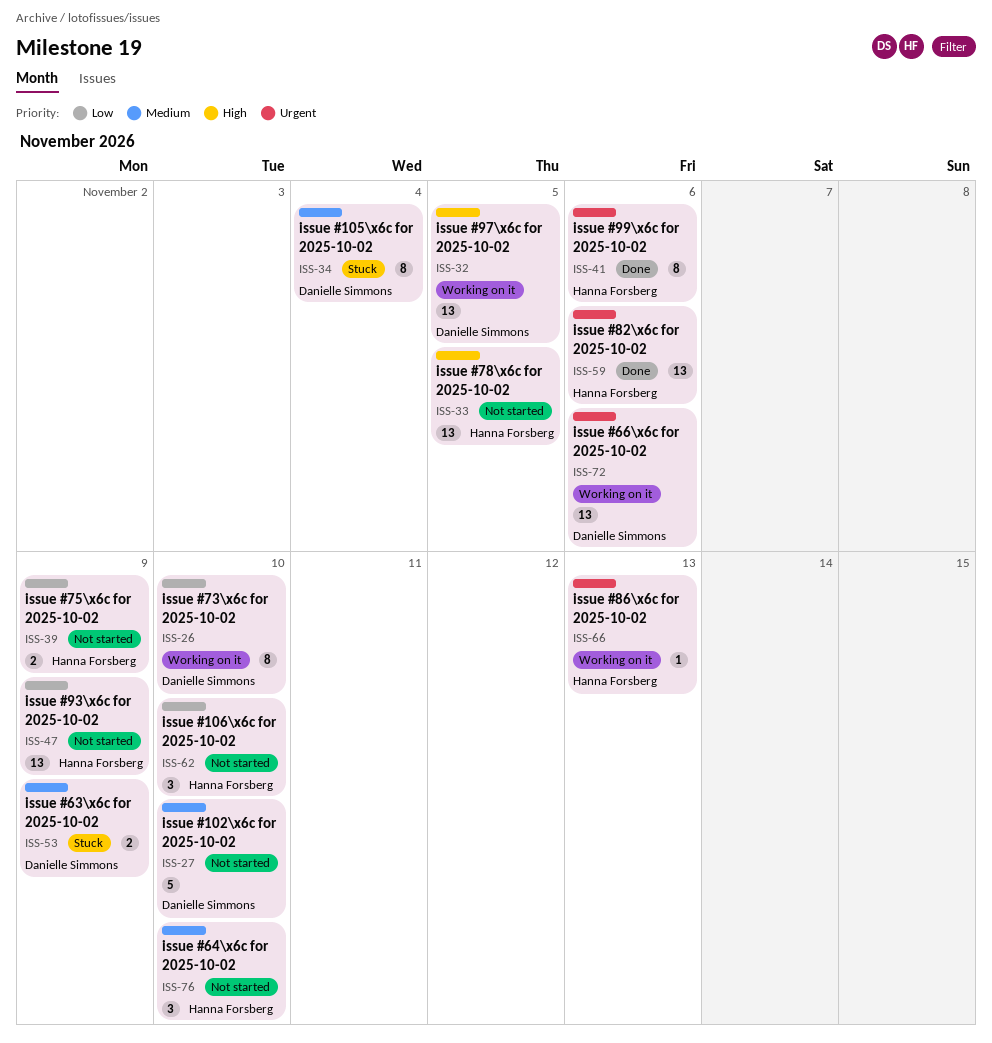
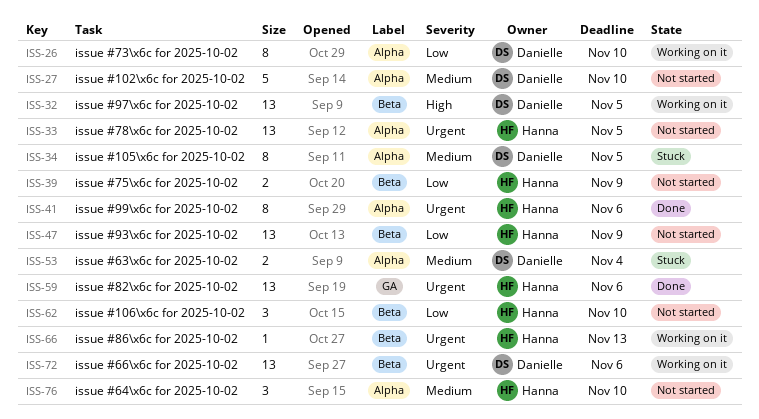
ISS-33, priority: High -> Urgent
ISS-34, due: Nov 4 -> Nov 5
ISS-53, due: Nov 9 -> Nov 4

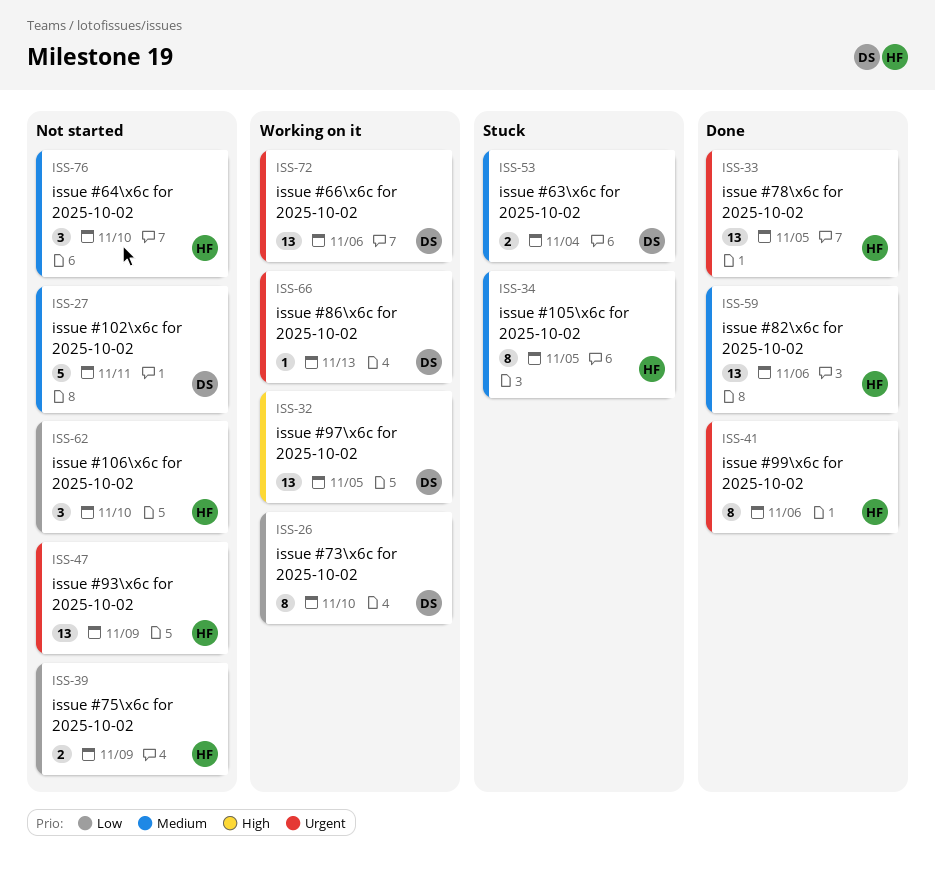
ISS-27, due: Nov 10 -> Nov 11
ISS-33, status: Not started -> Done
ISS-34, owner: Danielle -> Hanna
ISS-47, priority: Low -> Urgent
ISS-59, priority: Urgent -> Medium
ISS-66, owner: Hanna -> Danielle

